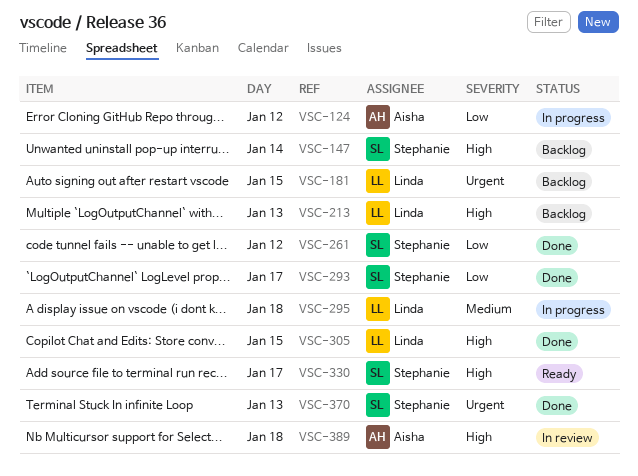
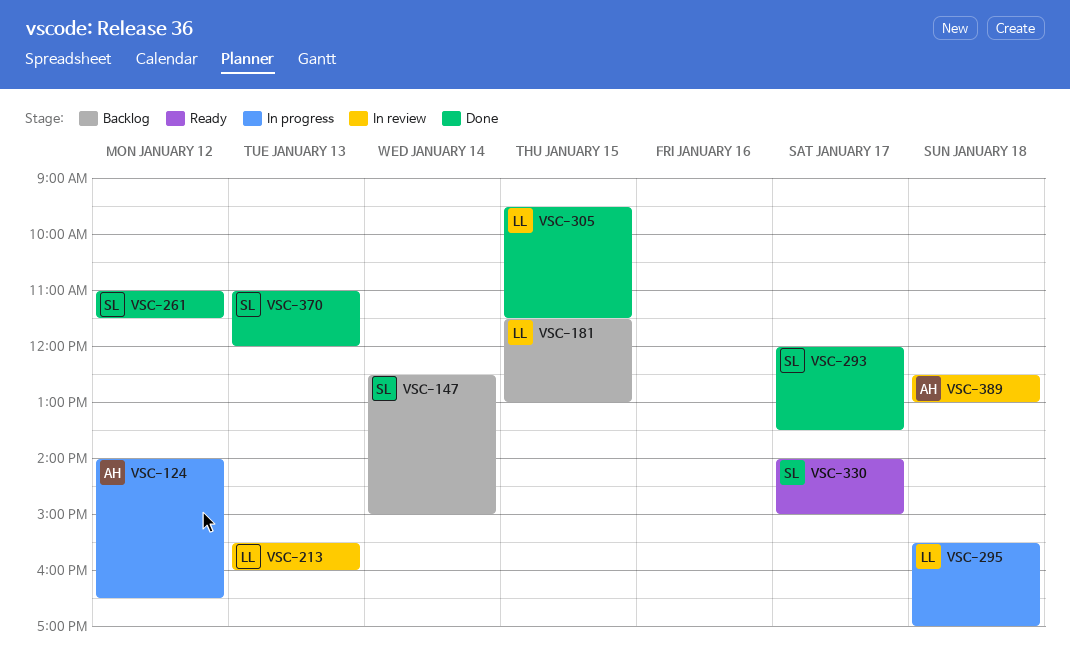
VSC-213, status: Backlog -> In review

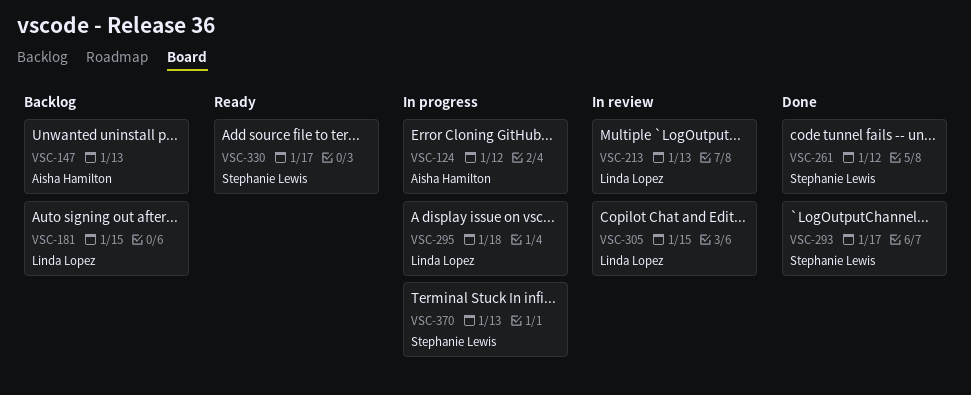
VSC-147, owner: Stephanie Lewis -> Aisha Hamilton
VSC-147, day: Jan 14 -> Jan 13
VSC-305, status: Done -> In review
VSC-370, status: Done -> In progress
VSC-389: present -> none

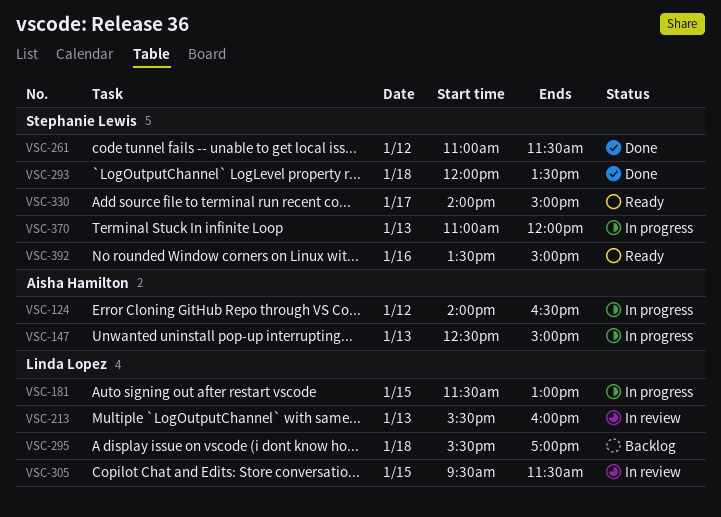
VSC-147, status: Backlog -> In progress
VSC-181, status: Backlog -> In progress
VSC-293, day: Jan 17 -> Jan 18
VSC-295, status: In progress -> Backlog
VSC-392: none -> present

